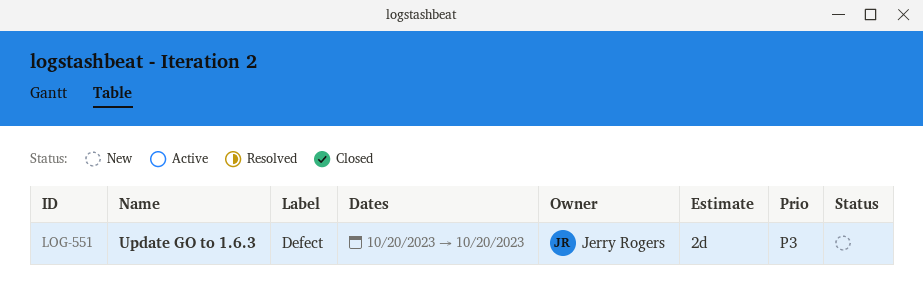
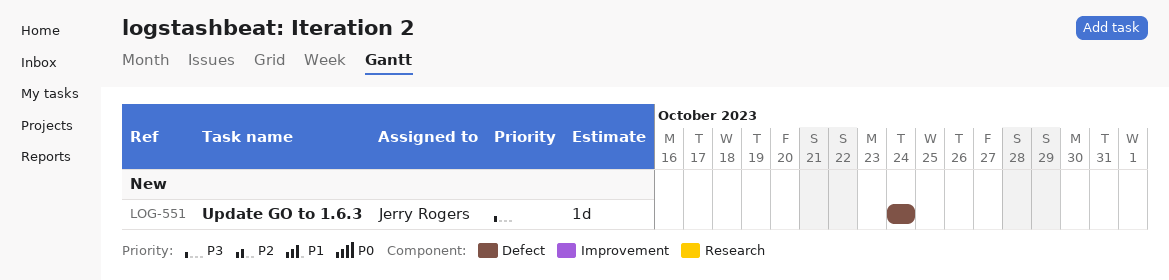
LOG-551, estimate: 2d -> 1d
LOG-551, start: Oct 20 -> Oct 24
LOG-551, due: Oct 20 -> Oct 24

